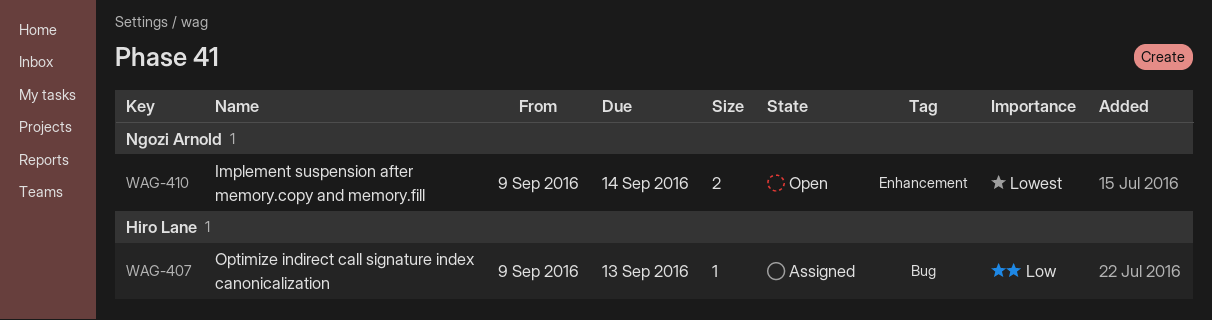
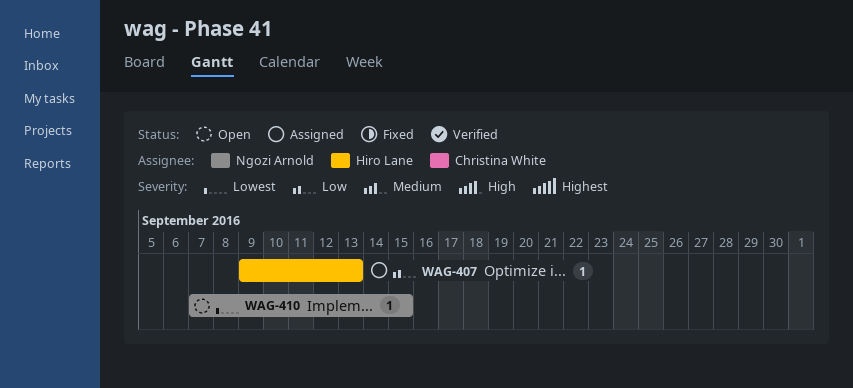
WAG-410, estimate: 2 -> 1
WAG-410, start: Sep 9 -> Sep 7
WAG-410, due: Sep 14 -> Sep 15

